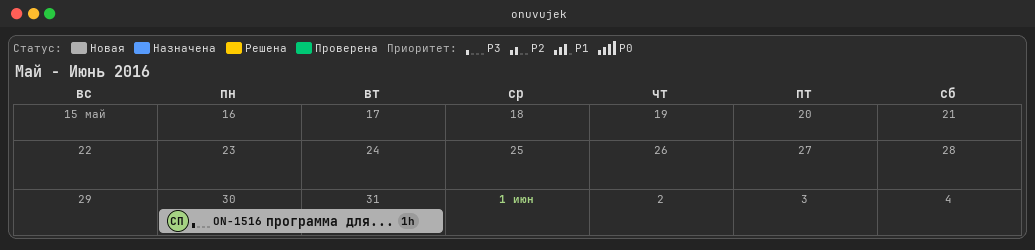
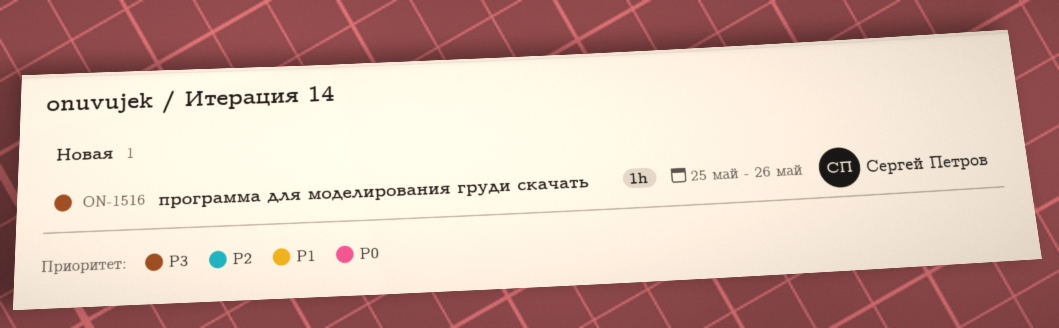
ON-1516, start: May 30 -> May 25
ON-1516, due: May 31 -> May 26

